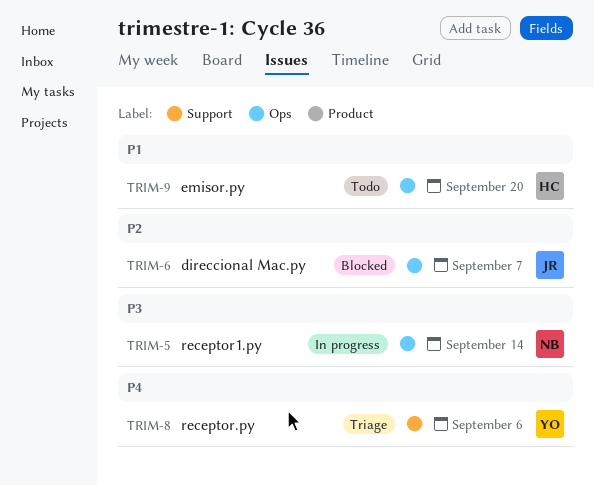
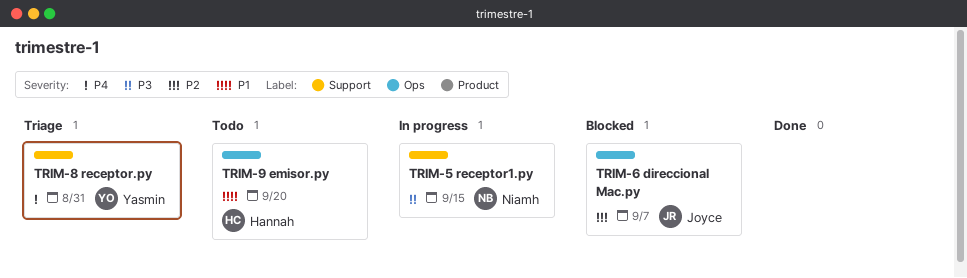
TRIM-5, label: Ops -> Support
TRIM-5, due: Sep 14 -> Sep 15
TRIM-8, due: Sep 6 -> Aug 31

